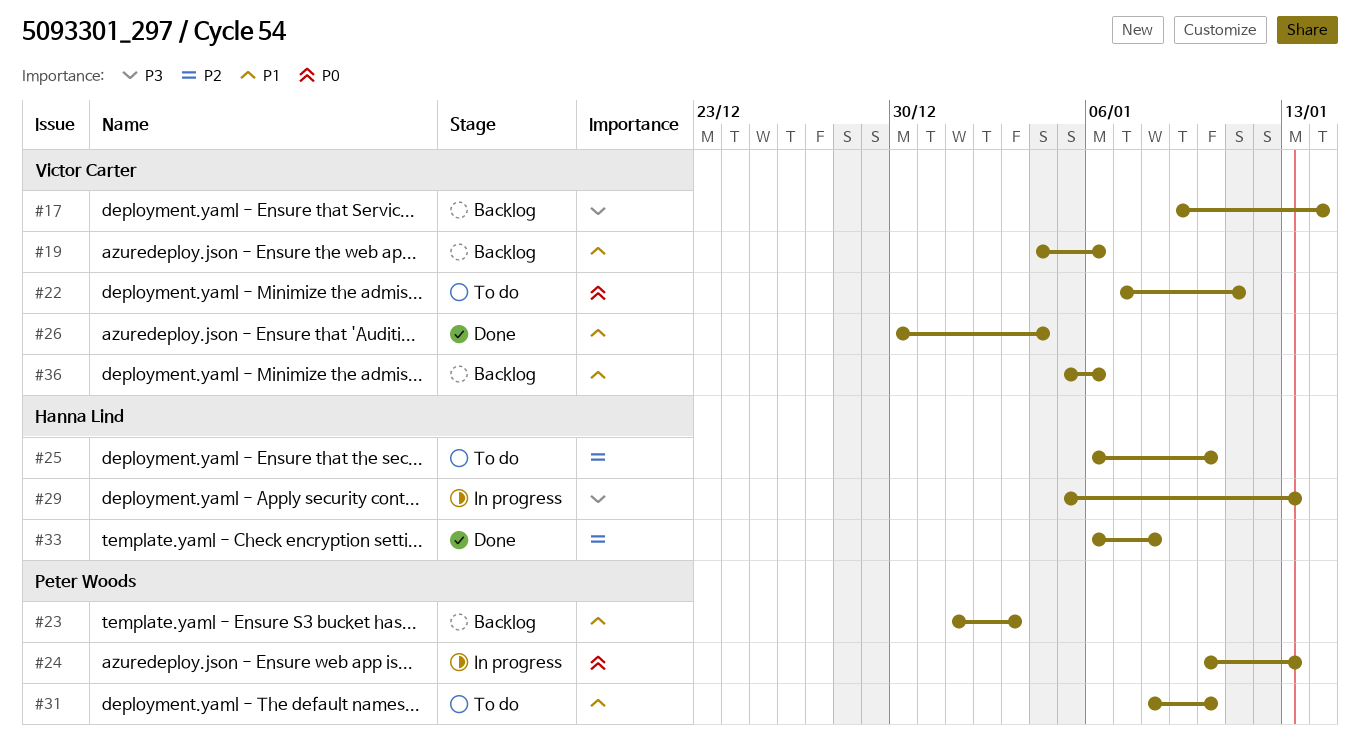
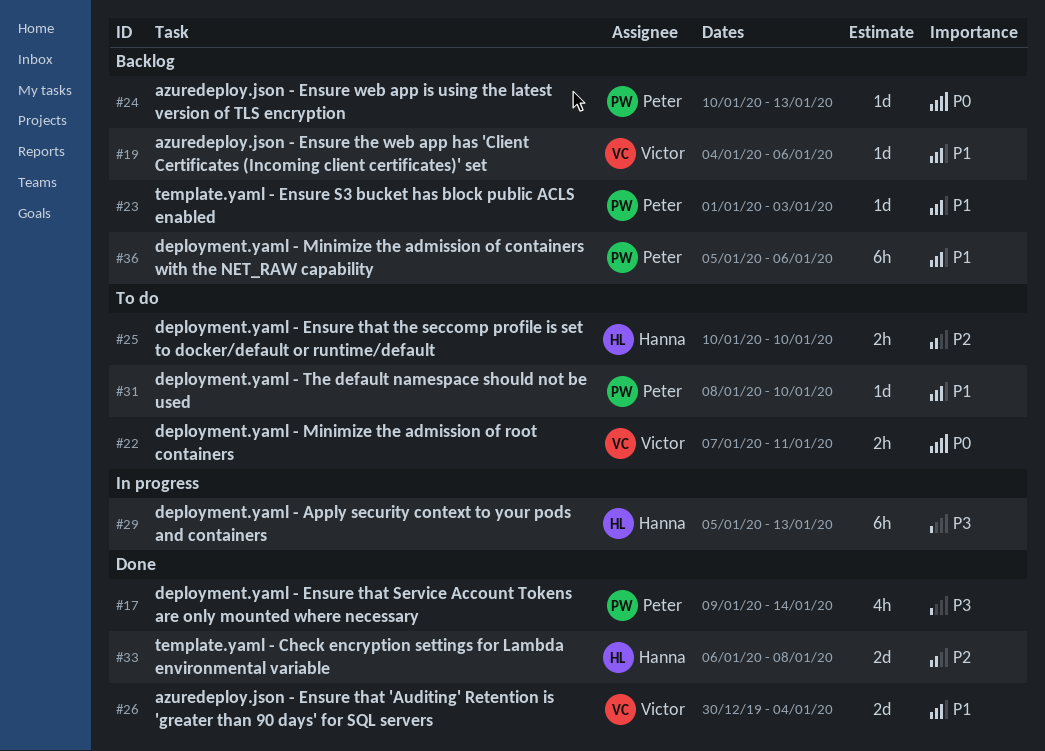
#17, status: Backlog -> Done
#17, owner: Victor Carter -> Peter Woods
#24, status: In progress -> Backlog
#25, start: Jan 6 -> Jan 10
#36, owner: Victor Carter -> Peter Woods

